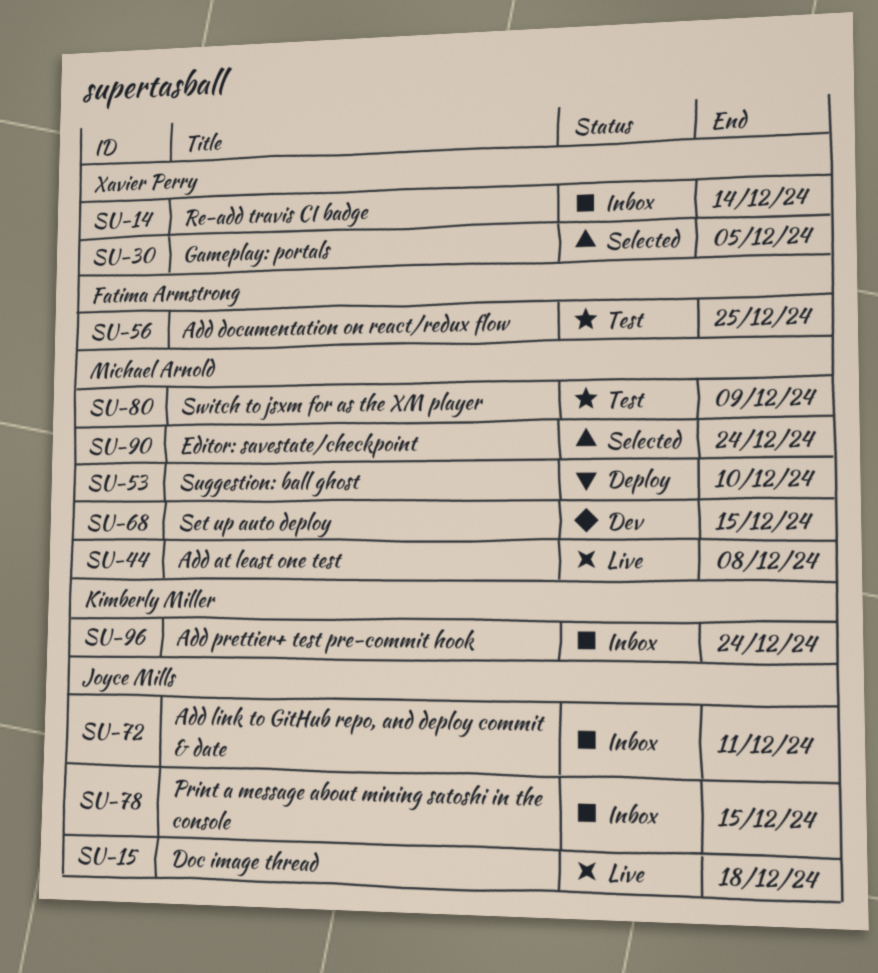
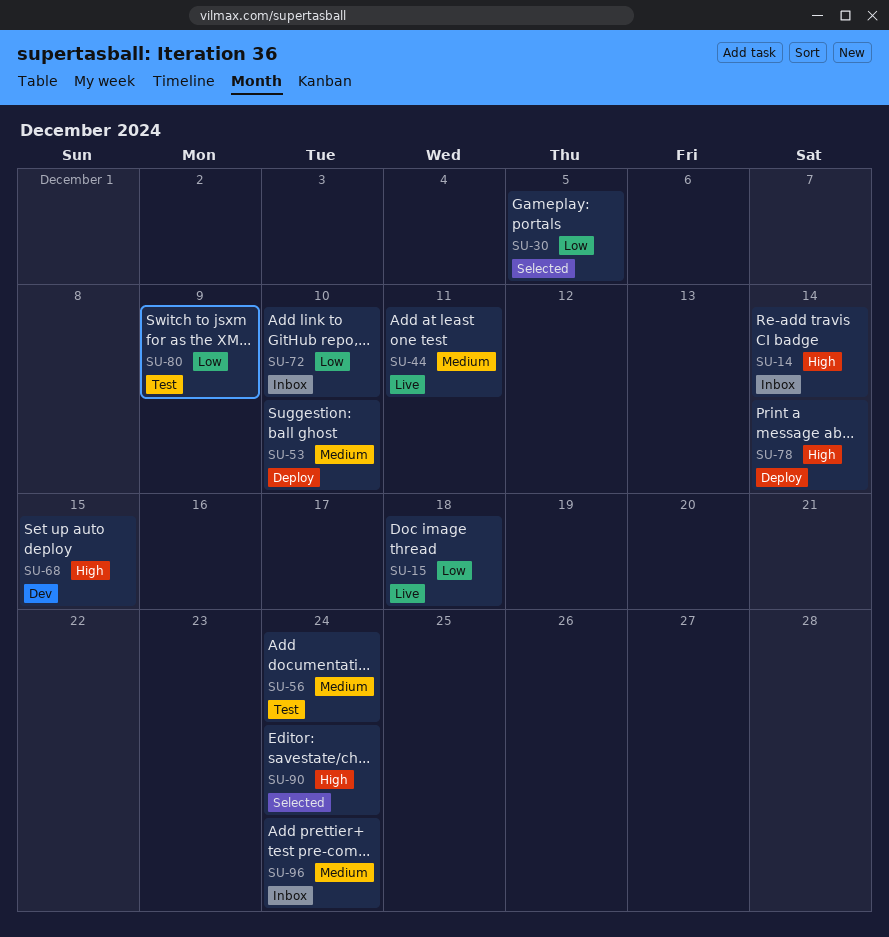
SU-44, due: Dec 8 -> Dec 11
SU-56, due: Dec 25 -> Dec 24
SU-72, due: Dec 11 -> Dec 10
SU-78, status: Inbox -> Deploy
SU-78, due: Dec 15 -> Dec 14

